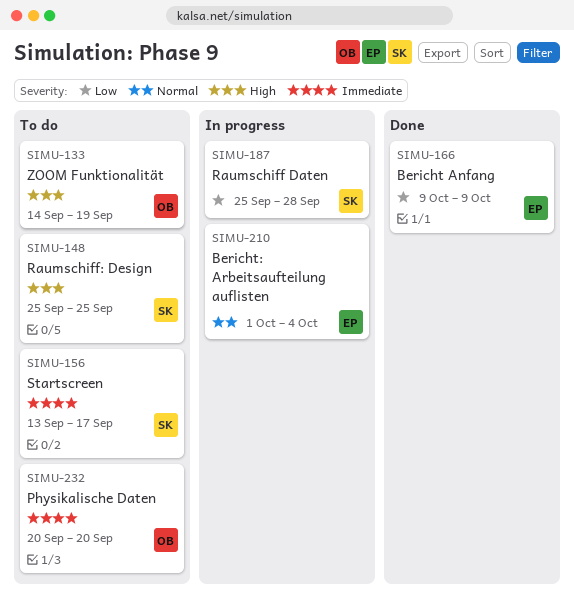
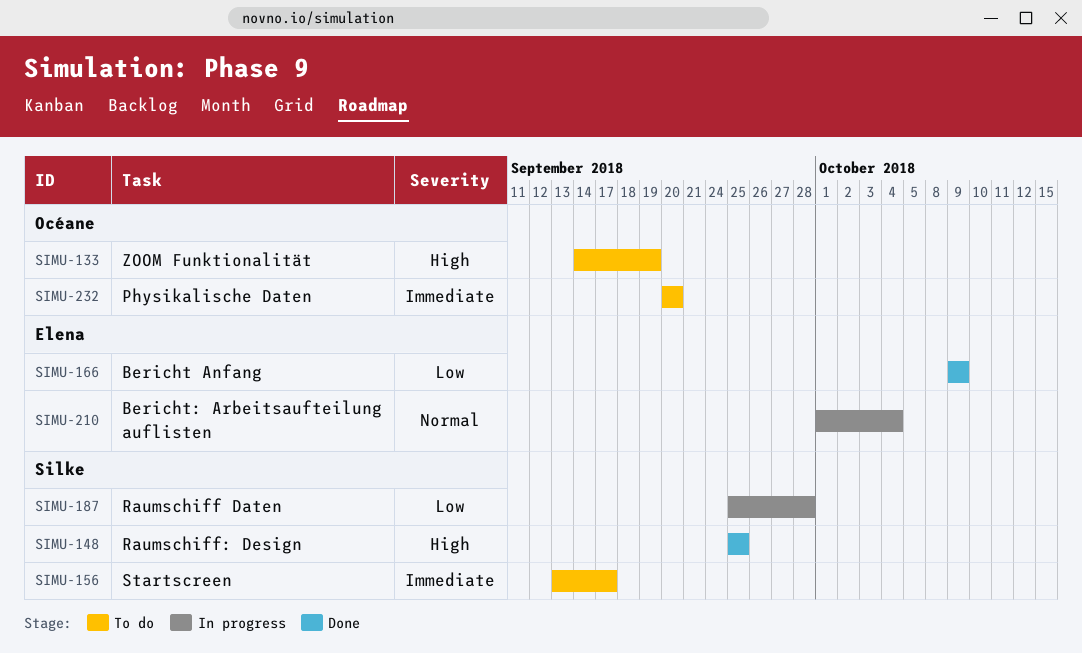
SIMU-148, status: To do -> Done

